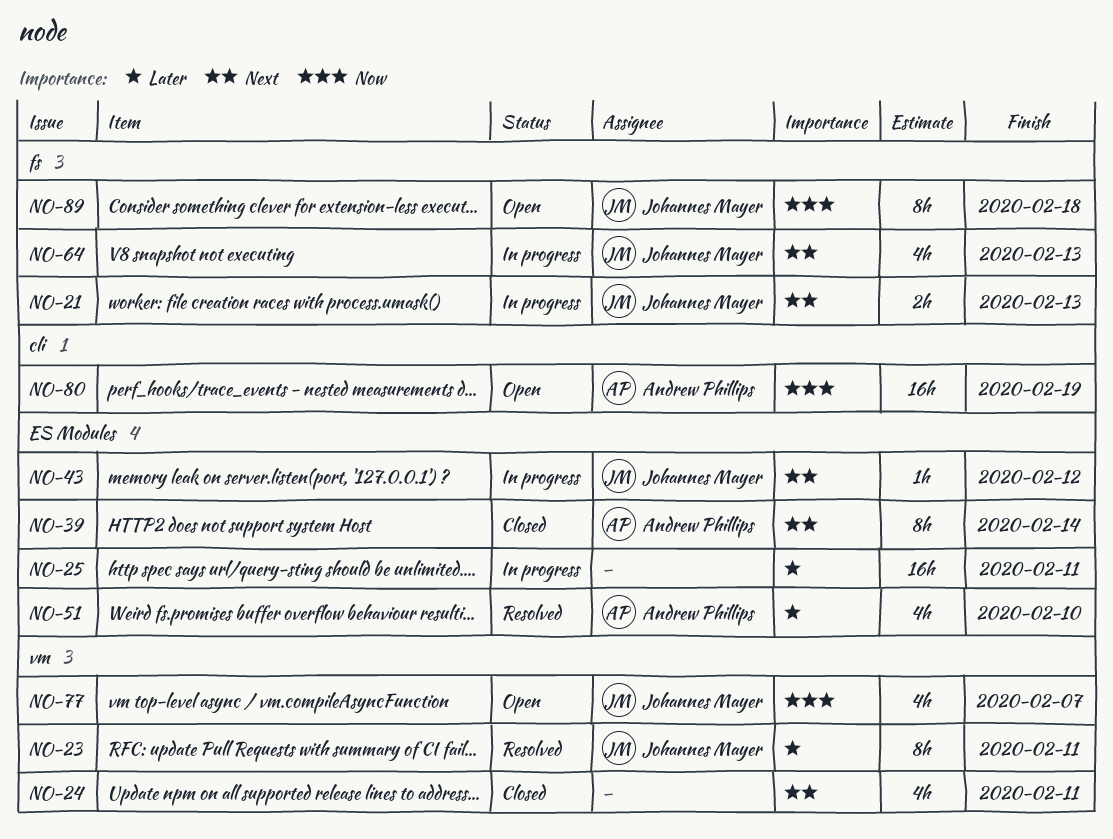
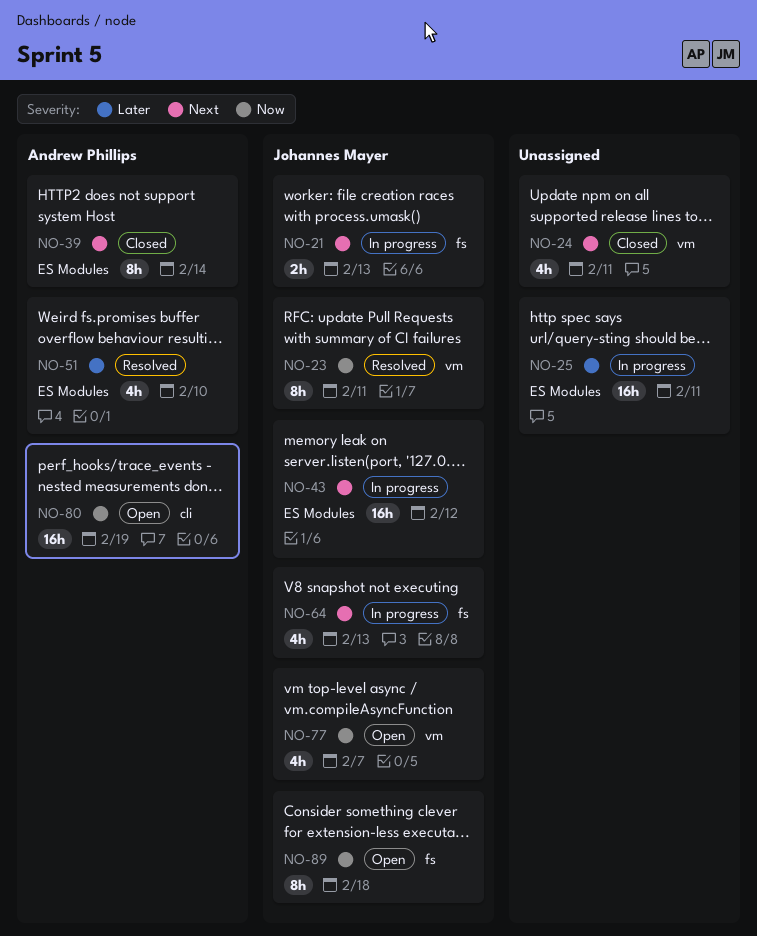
NO-23, priority: Later -> Now
NO-43, estimate: 1h -> 16h

